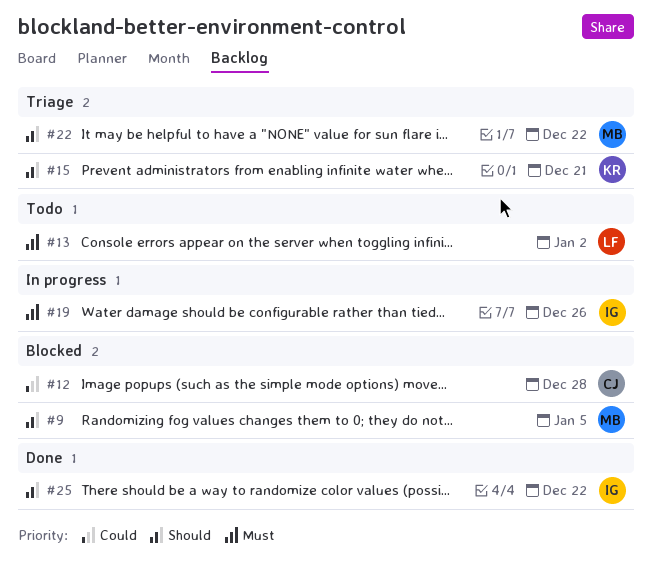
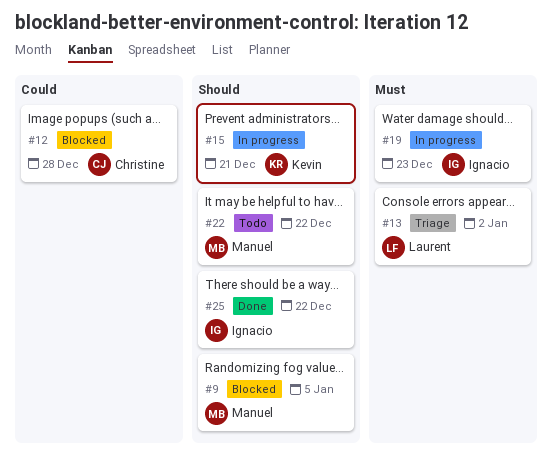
#13, status: Todo -> Triage
#15, status: Triage -> In progress
#19, due: Dec 26 -> Dec 23
#22, status: Triage -> Todo

